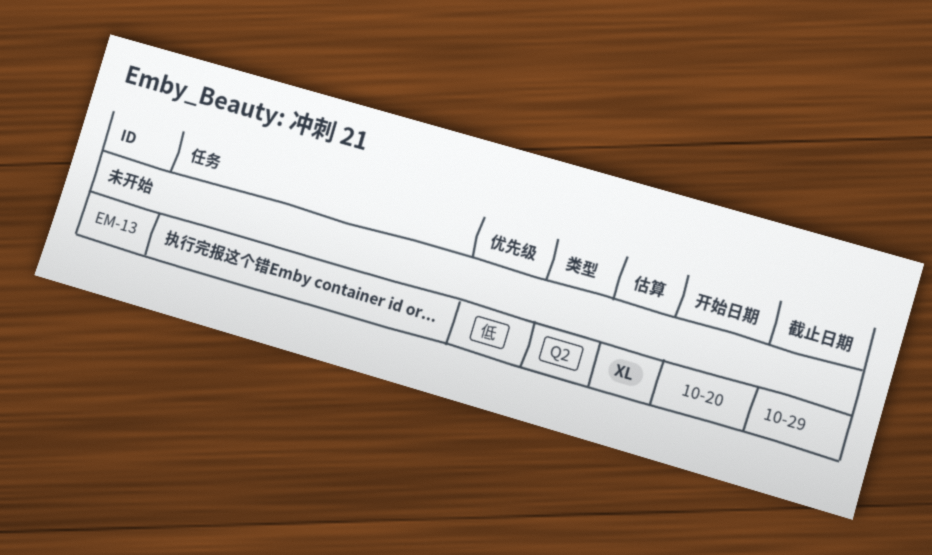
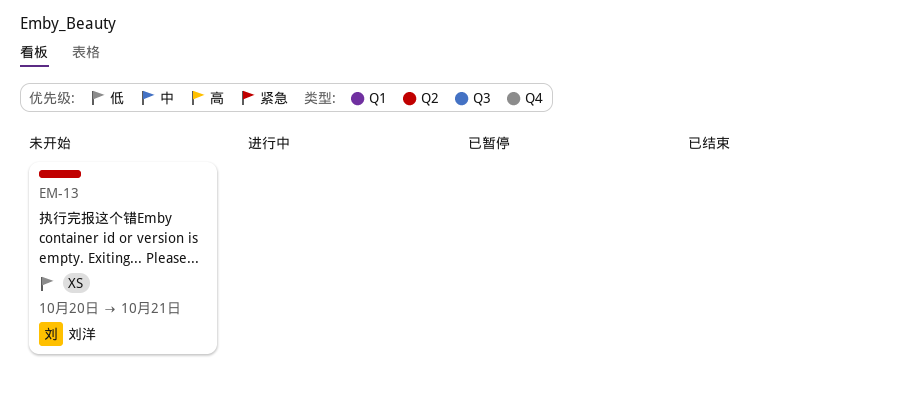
EM-13, estimate: XL -> XS
EM-13, due: Oct 29 -> Oct 21

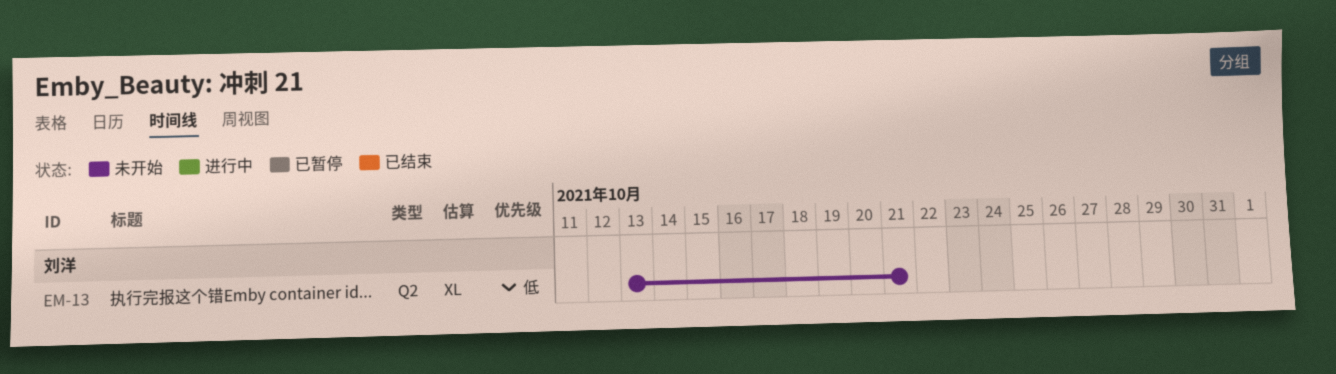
EM-13, estimate: XS -> XL
EM-13, start: Oct 20 -> Oct 13

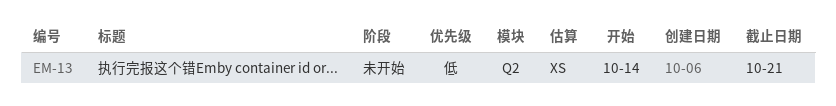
EM-13, estimate: XL -> XS
EM-13, start: Oct 13 -> Oct 14

